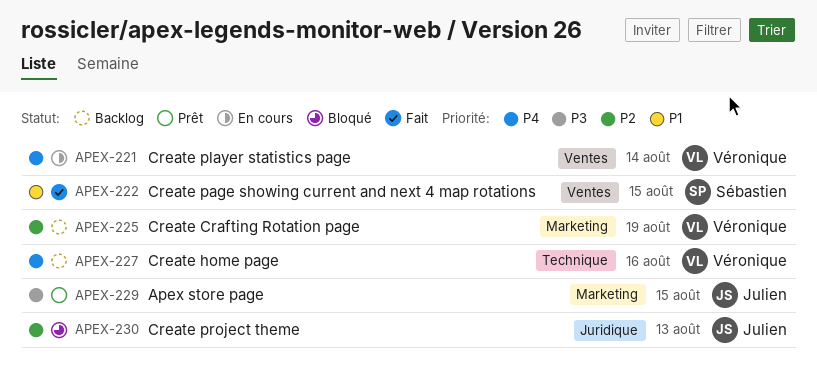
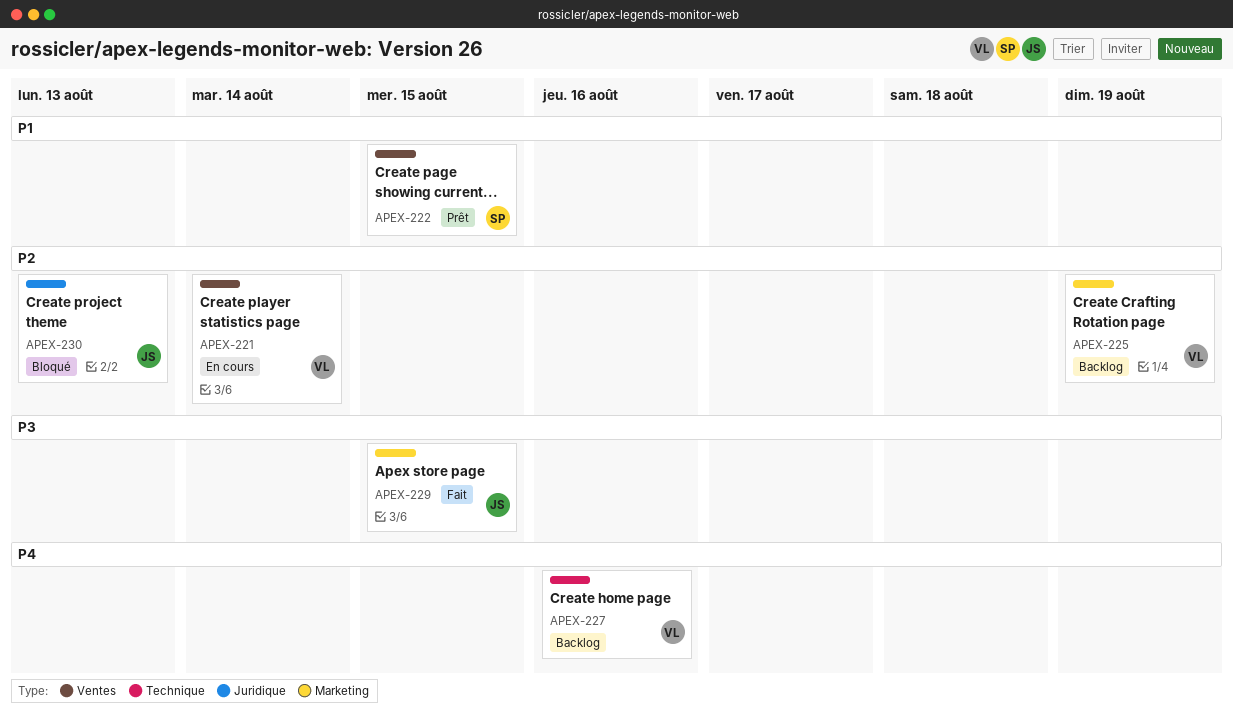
APEX-221, priority: P4 -> P2
APEX-222, status: Fait -> Prêt
APEX-229, status: Prêt -> Fait

